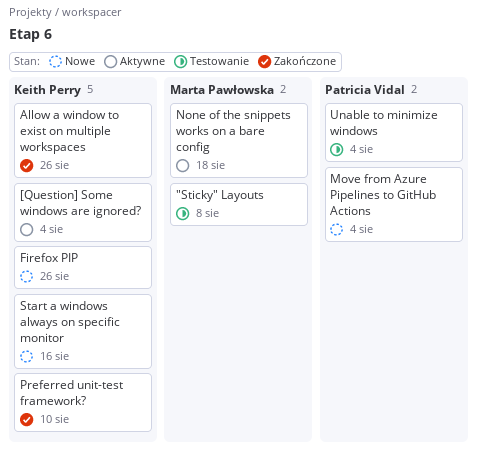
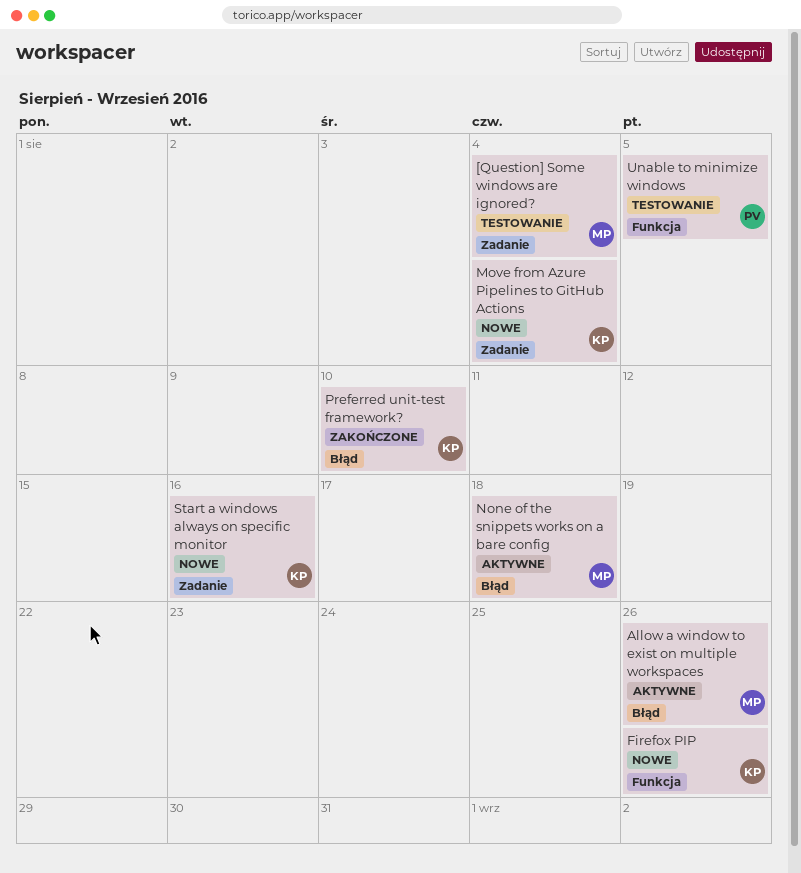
"Sticky" Layouts: present -> none
[Question] Some windows are ignored?, status: Aktywne -> Testowanie
[Question] Some windows are ignored?, owner: Keith Perry -> Marta Pawłowska
Allow a window to exist on multiple workspaces, status: Zakończone -> Aktywne
Allow a window to exist on multiple workspaces, owner: Keith Perry -> Marta Pawłowska
Move from Azure Pipelines to GitHub Actions, owner: Patricia Vidal -> Keith Perry
Unable to minimize windows, due: Aug 4 -> Aug 5

